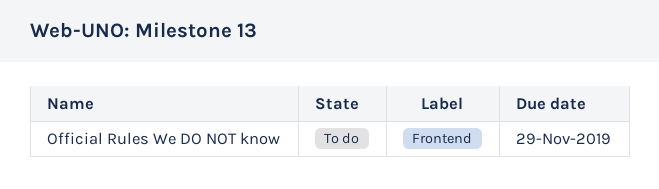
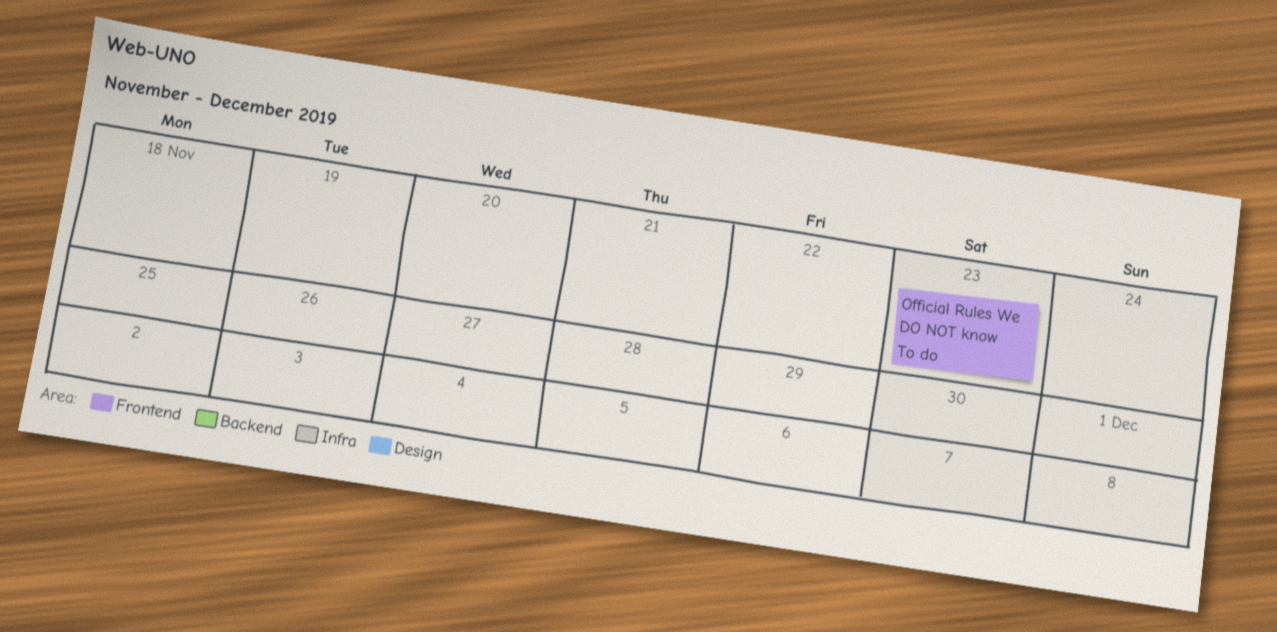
Official Rules We DO NOT know, due: Nov 29 -> Nov 23

